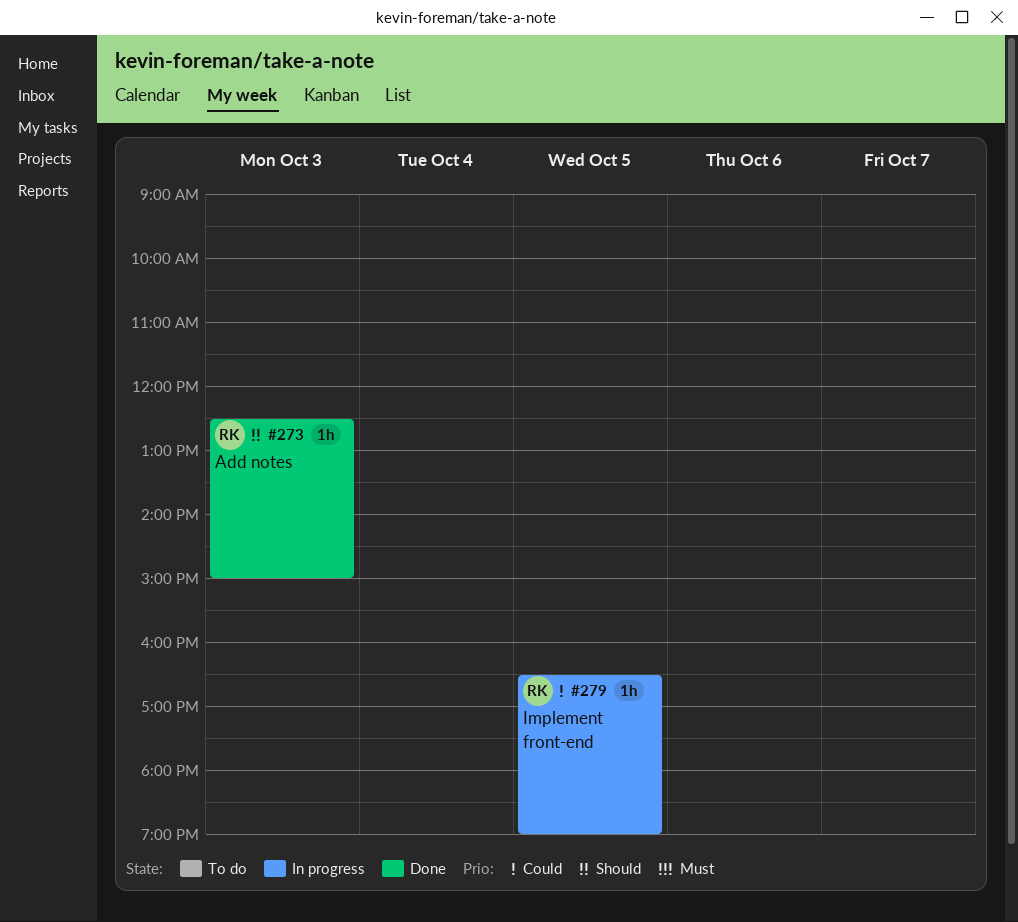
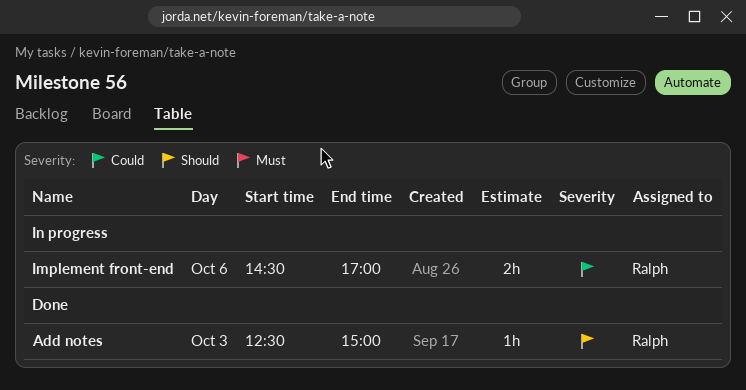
Implement front-end, estimate: 1h -> 2h
Implement front-end, day: Oct 5 -> Oct 6
Implement front-end, begins: 16:30 -> 14:30
Implement front-end, ends: 19:00 -> 17:00

